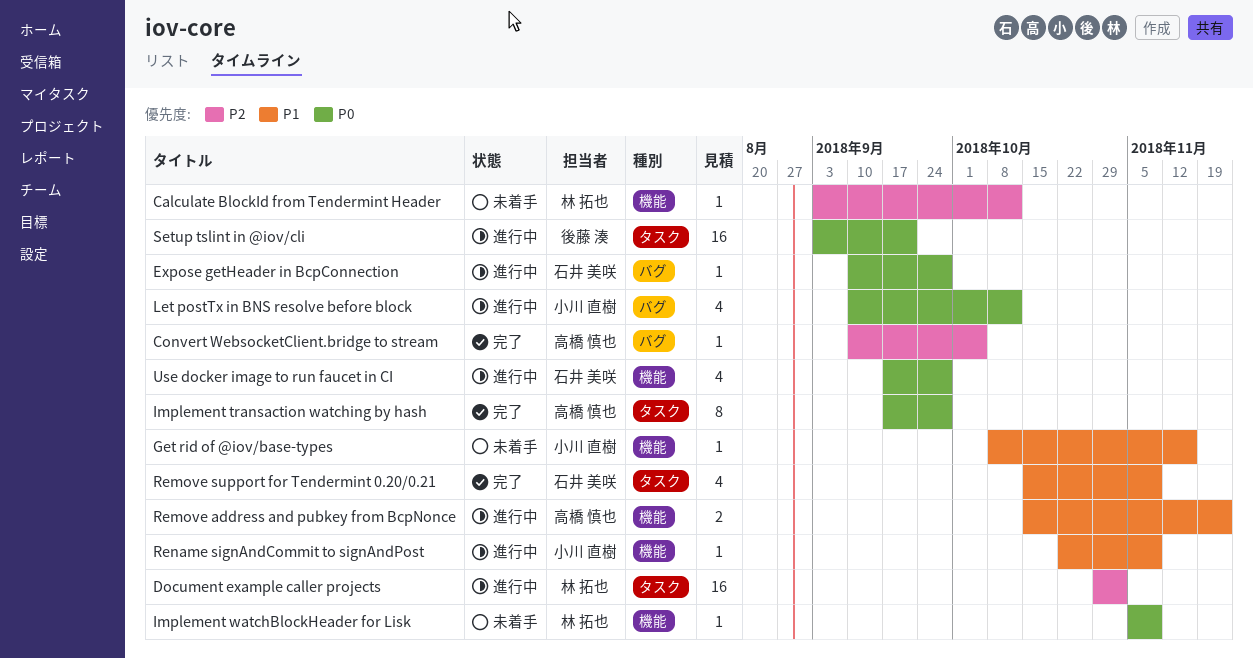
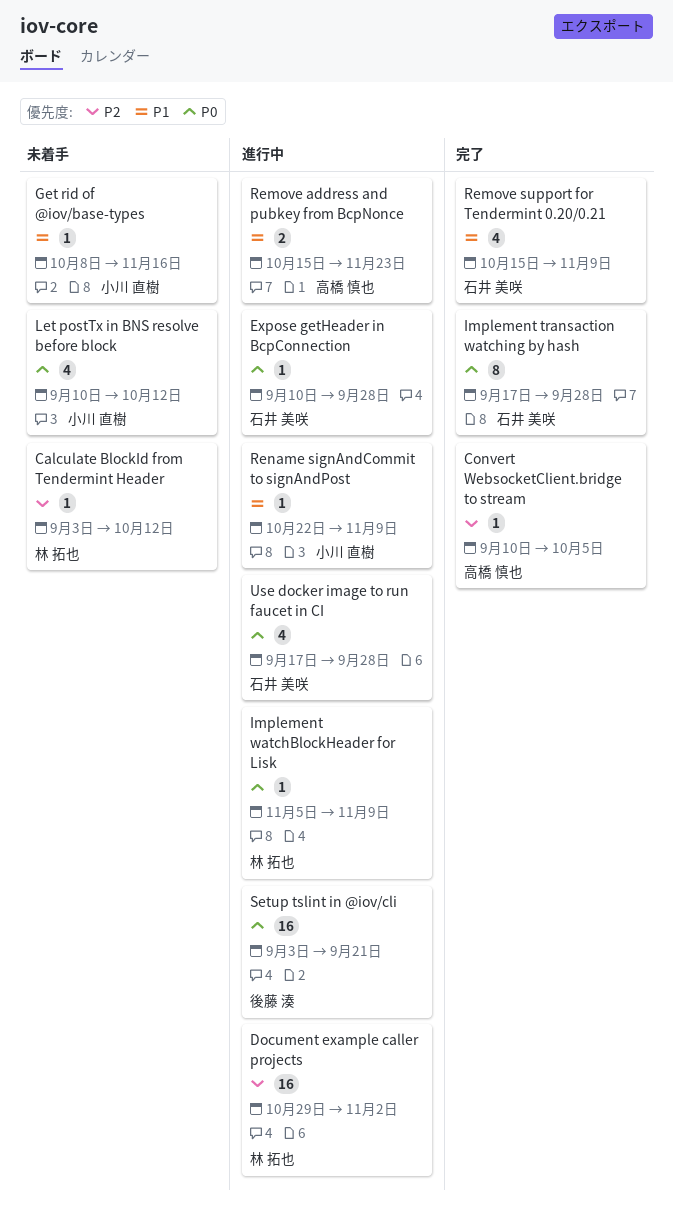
Implement transaction watching by hash, owner: 高橋 慎也 -> 石井 美咲
Implement watchBlockHeader for Lisk, status: 未着手 -> 進行中
Let postTx in BNS resolve before block, status: 進行中 -> 未着手

